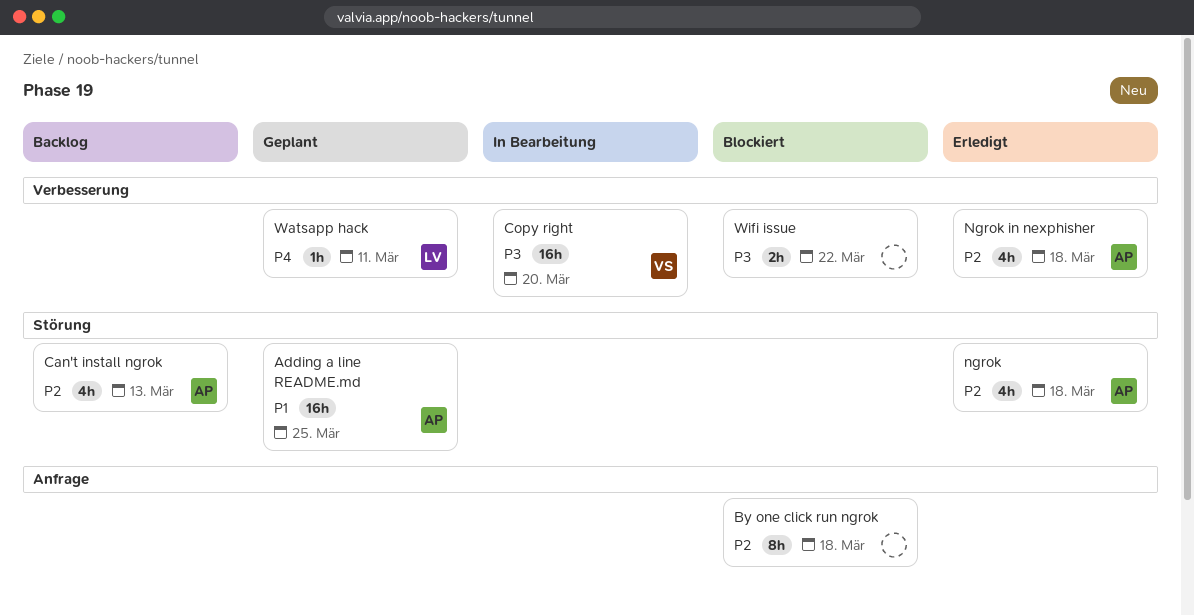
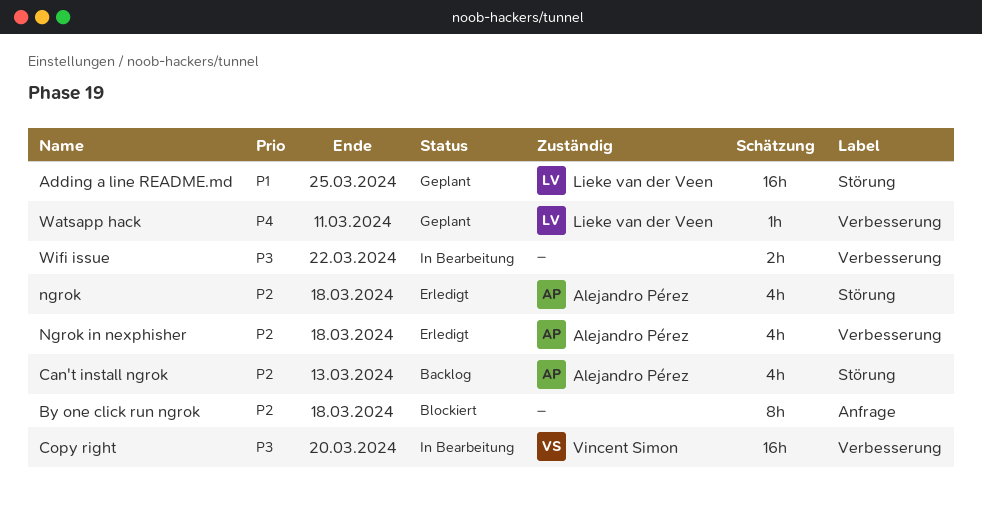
Adding a line README.md, owner: Alejandro Pérez -> Lieke van der Veen
Wifi issue, status: Blockiert -> In Bearbeitung

